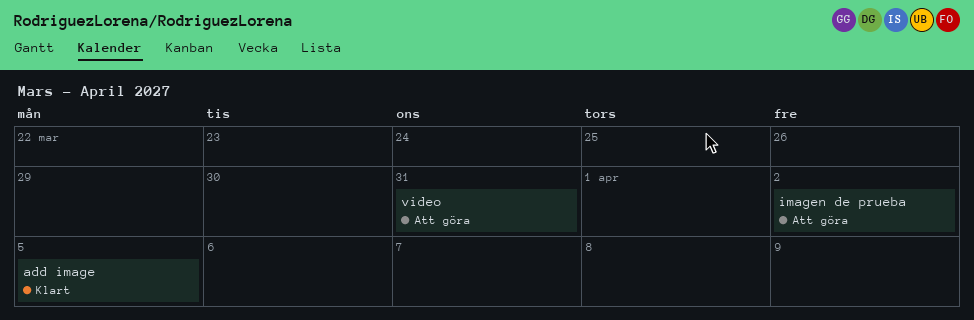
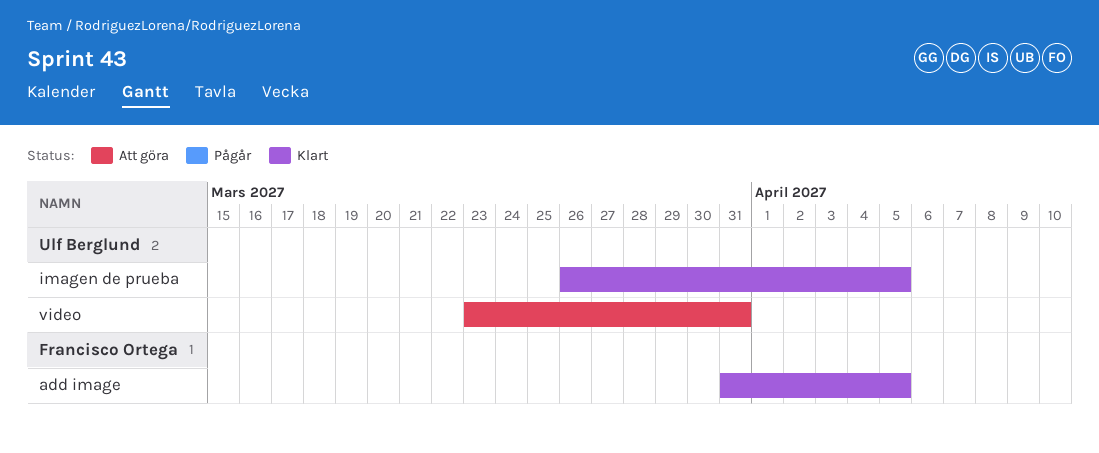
imagen de prueba, status: Att göra -> Klart
imagen de prueba, due: Apr 2 -> Apr 5

